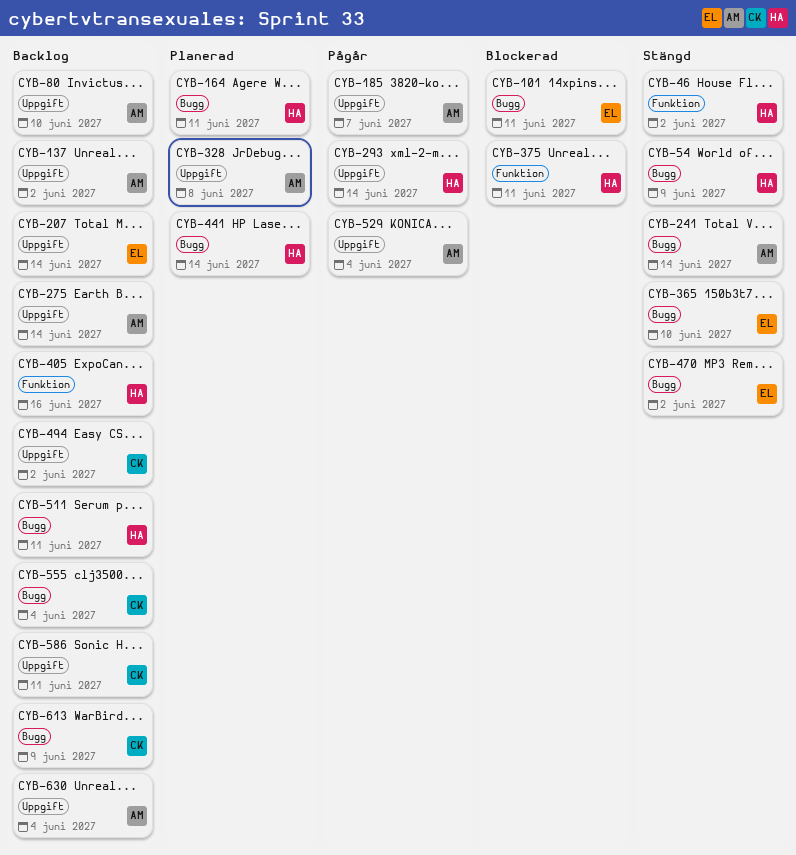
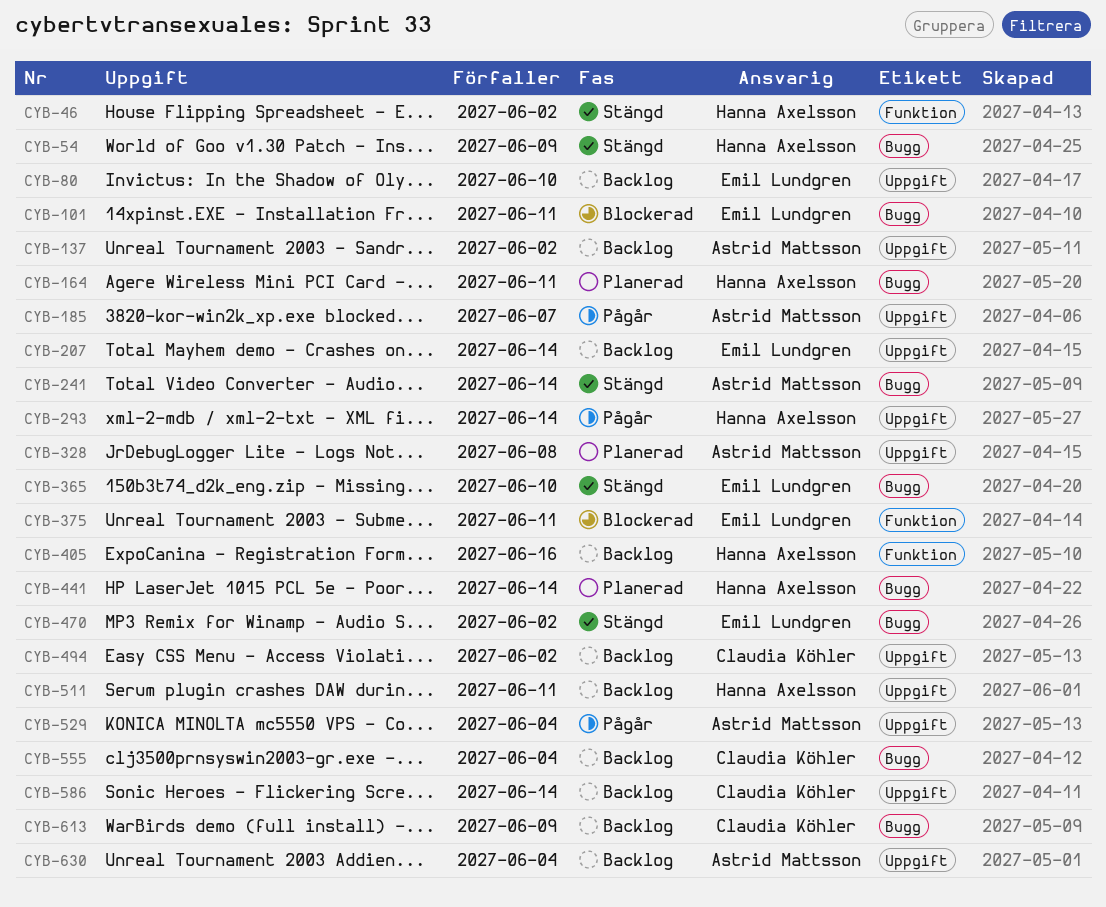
CYB-80, owner: Astrid Mattsson -> Emil Lundgren
CYB-275: present -> none
CYB-375, owner: Hanna Axelsson -> Emil Lundgren
CYB-511, label: Bugg -> Uppgift
CYB-586, due: Jun 11 -> Jun 14

